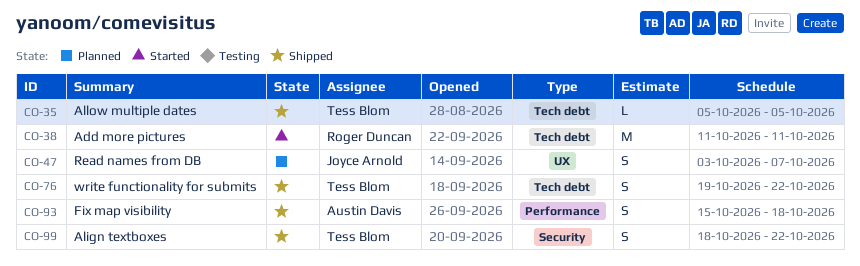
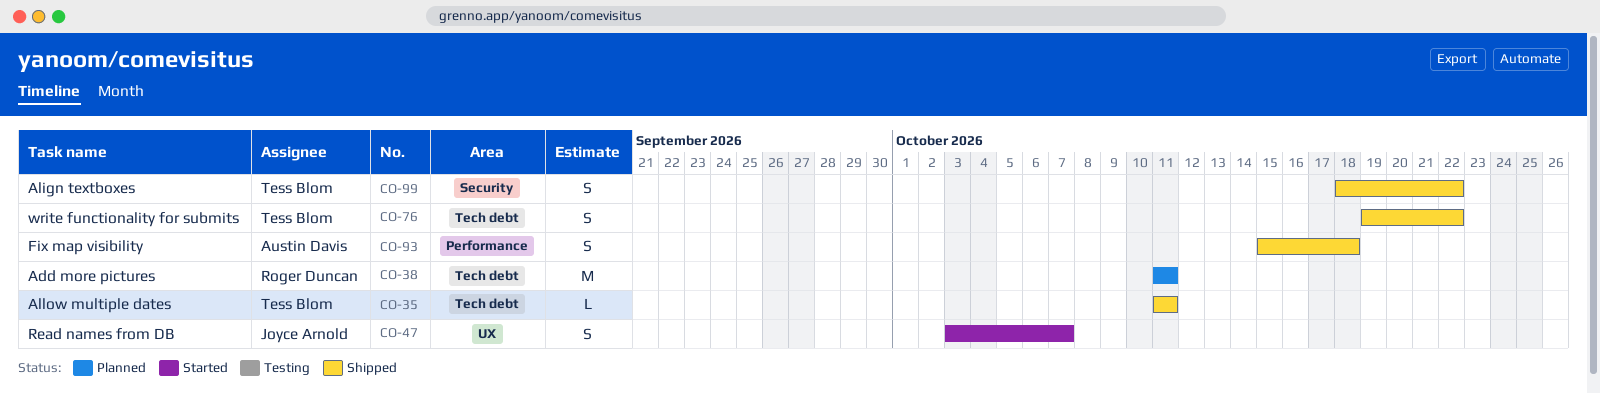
CO-35, start: Oct 5 -> Oct 11
CO-35, due: Oct 5 -> Oct 11
CO-38, status: Started -> Planned
CO-47, status: Planned -> Started

